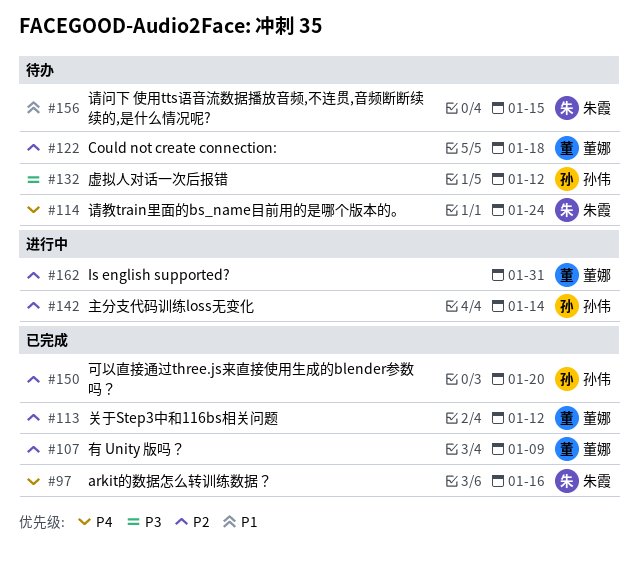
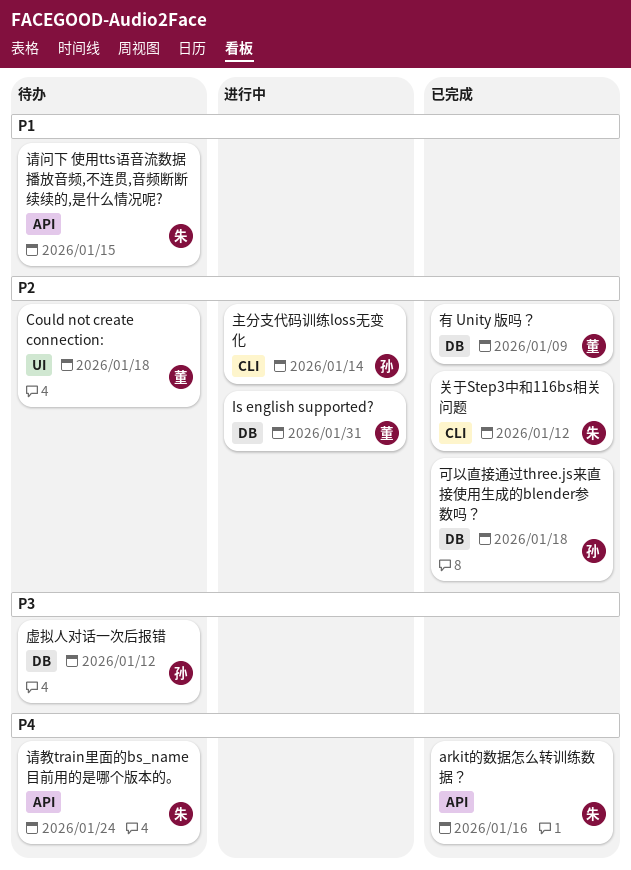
关于Step3中和116bs相关问题, owner: 董娜 -> 朱霞
可以直接通过three.js来直接使用生成的blender参数吗？, due: Jan 20 -> Jan 18

